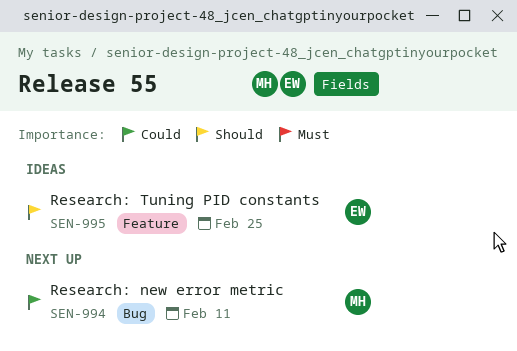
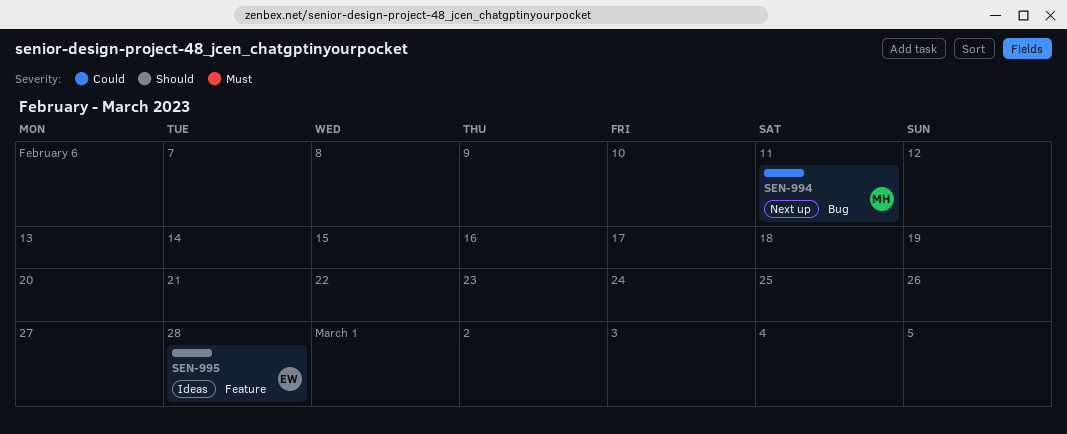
SEN-995, due: Feb 25 -> Feb 28

